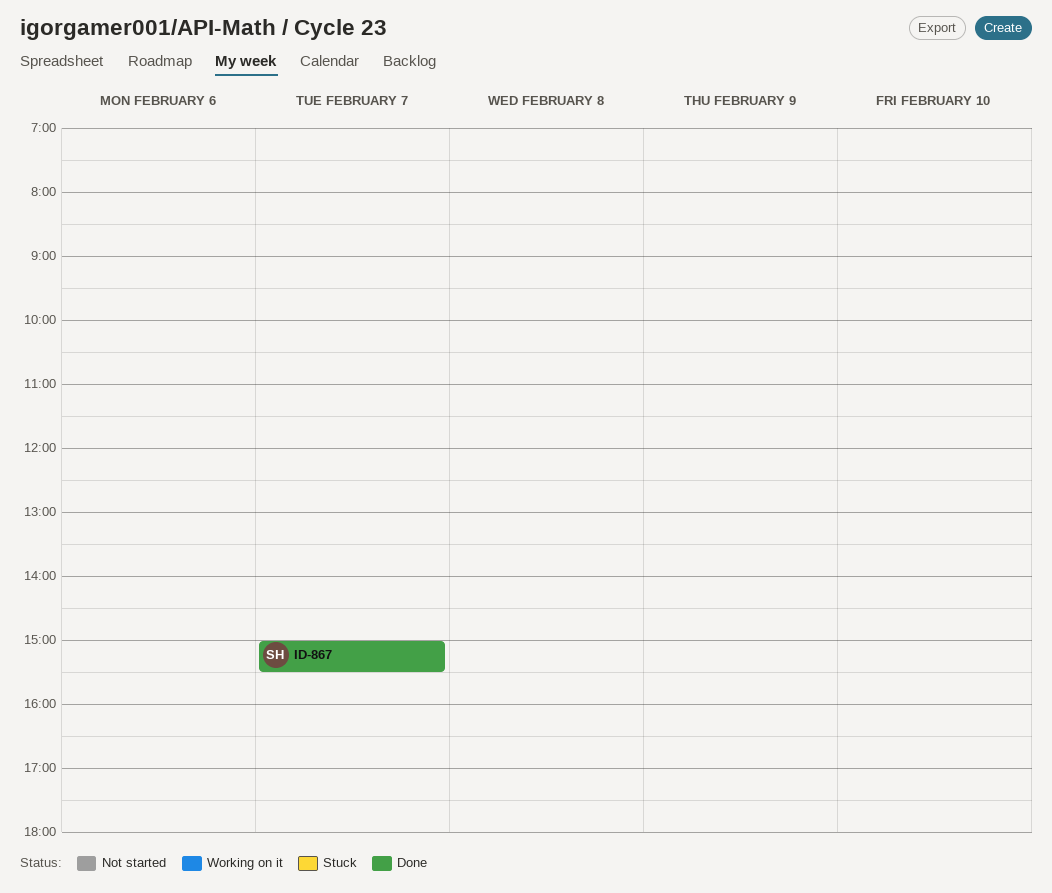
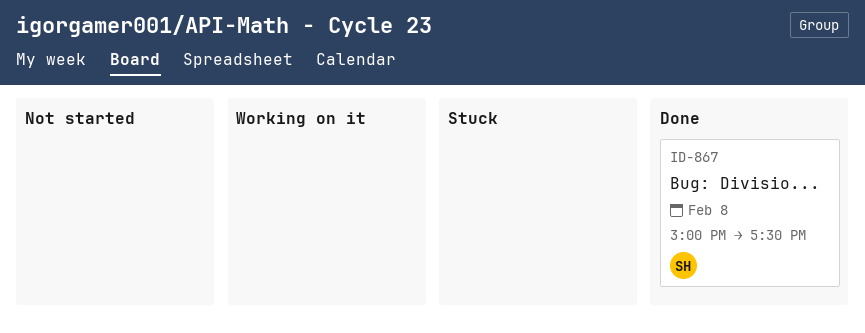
ID-867, day: Feb 7 -> Feb 8
ID-867, ends: 15:30 -> 17:30

